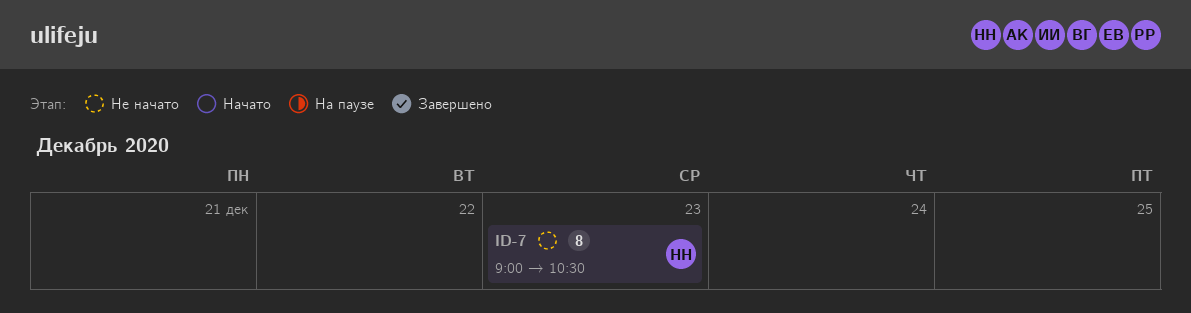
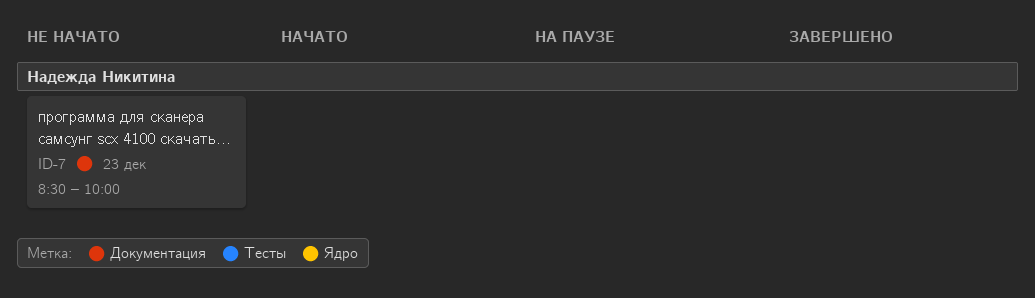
ID-7, begins: 09:00 -> 08:30
ID-7, ends: 10:30 -> 10:00

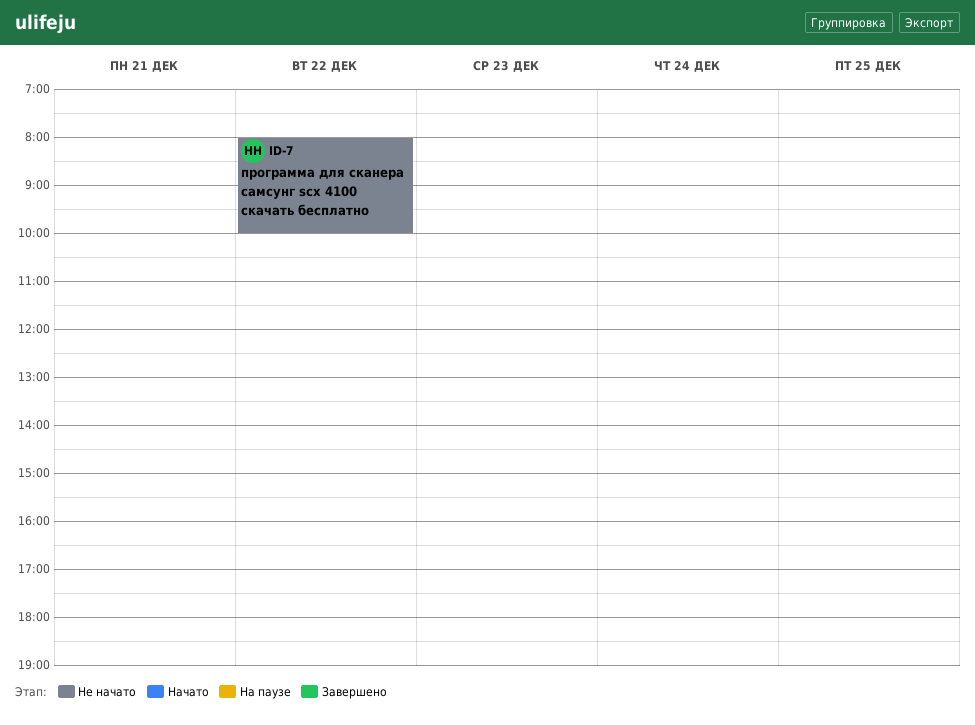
ID-7, day: Dec 23 -> Dec 22
ID-7, begins: 08:30 -> 08:00

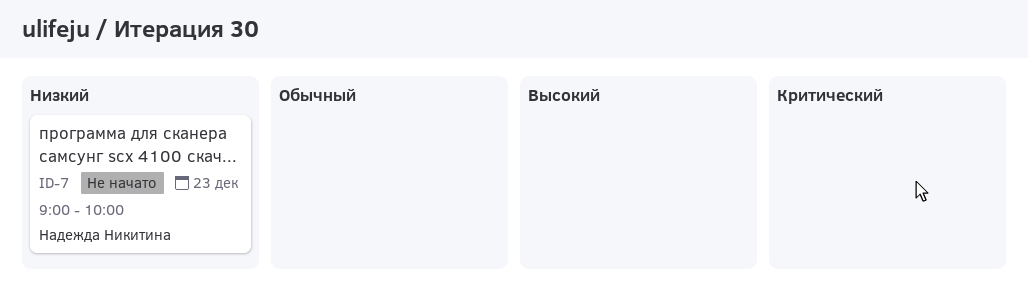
ID-7, day: Dec 22 -> Dec 23
ID-7, begins: 08:00 -> 09:00

